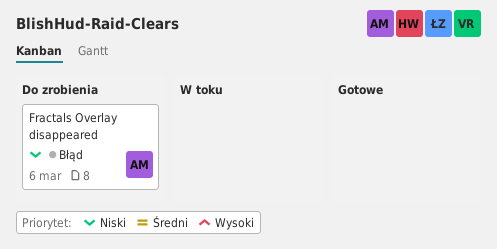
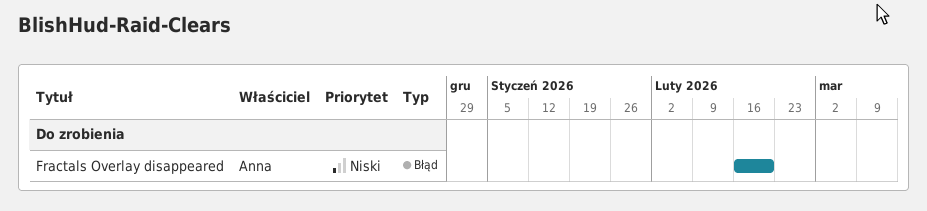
Fractals Overlay disappeared, due: Mar 6 -> Feb 20

